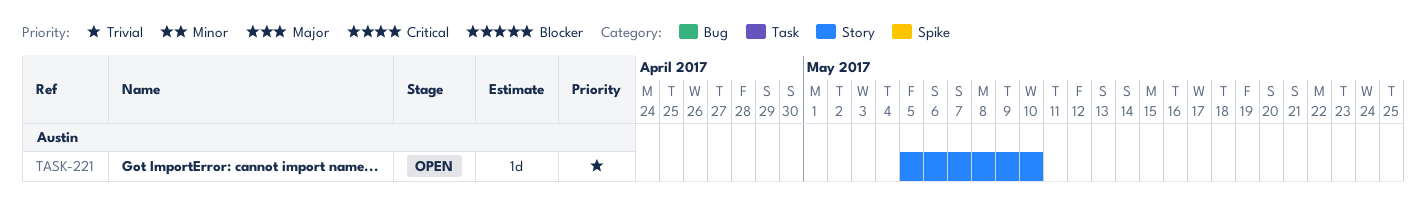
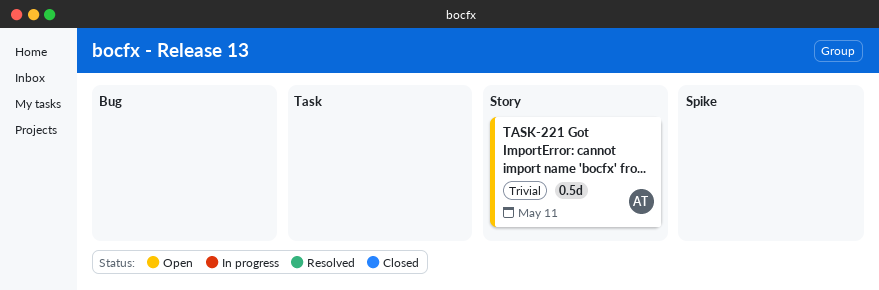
TASK-221, estimate: 1d -> 0.5d
TASK-221, due: May 10 -> May 11

